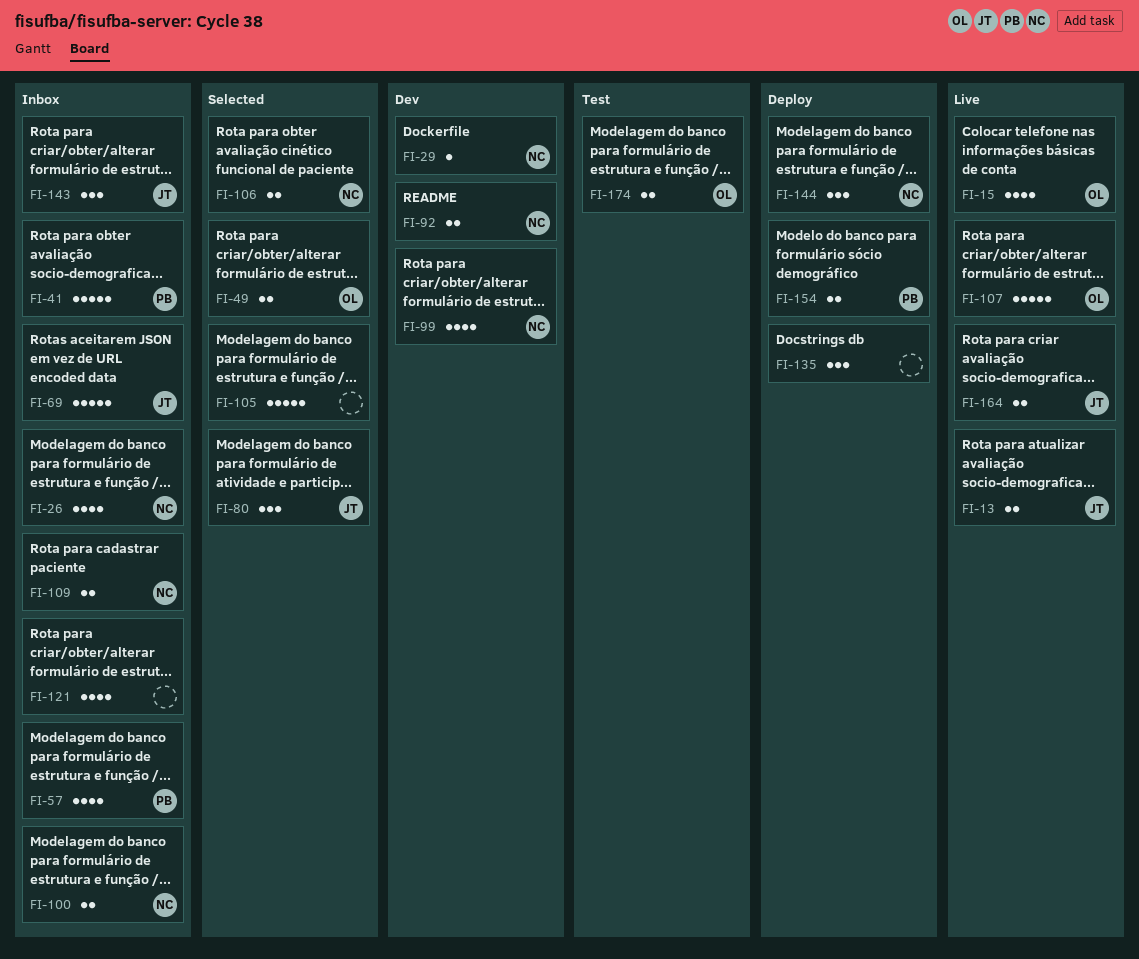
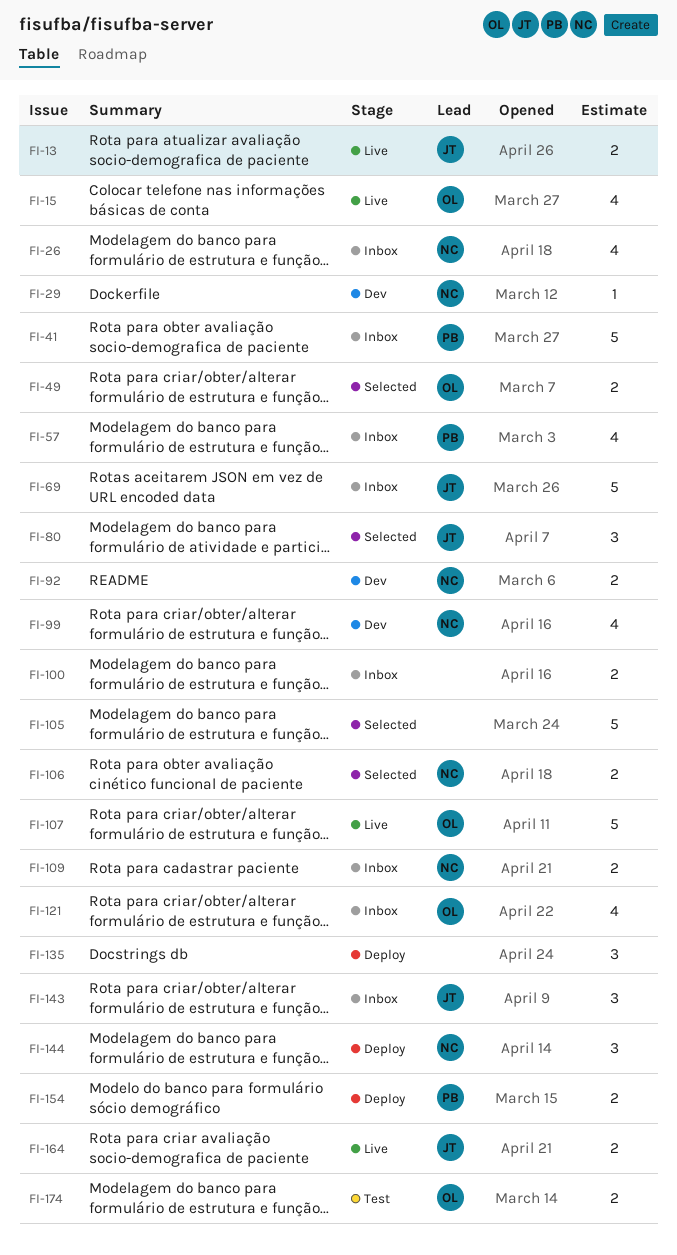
FI-100, owner: NC -> none
FI-121, owner: none -> OL

